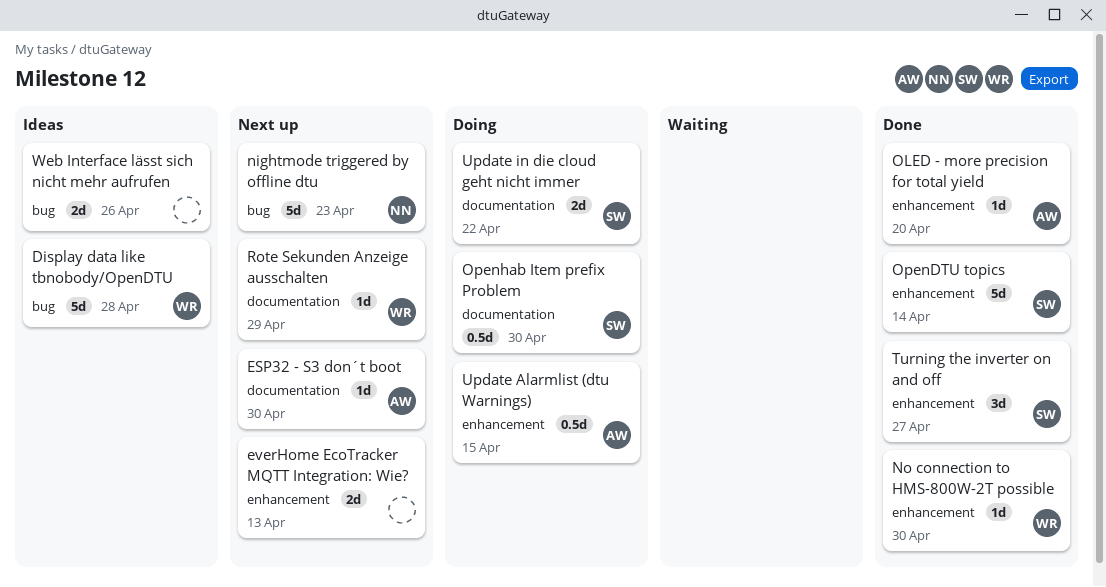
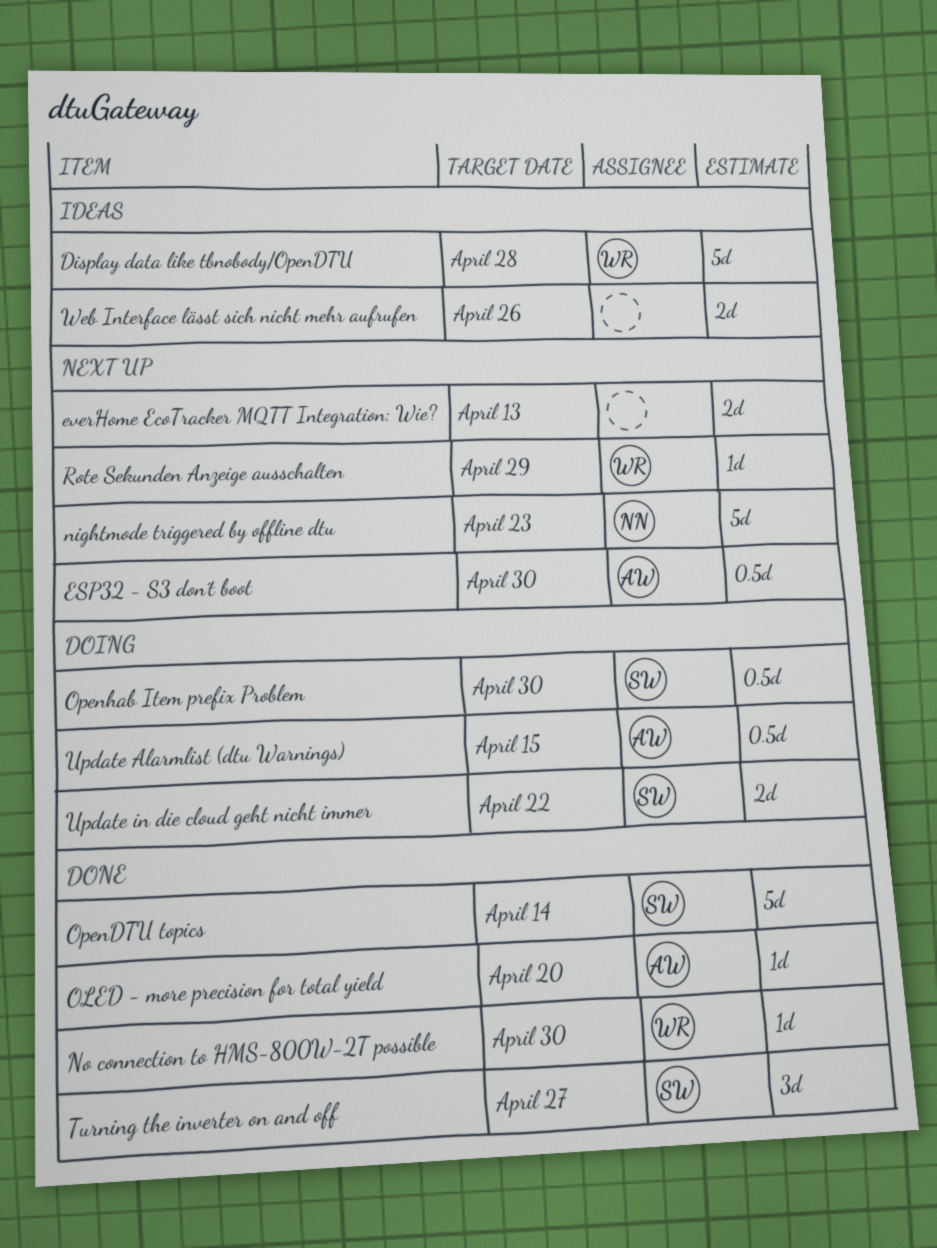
ESP32 - S3 don´t boot, estimate: 1d -> 0.5d

